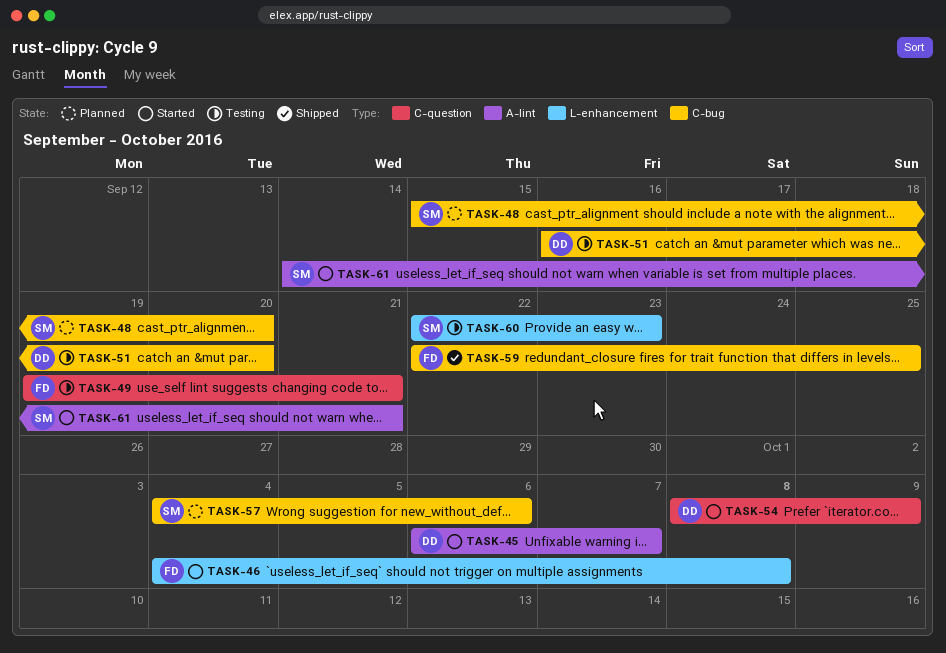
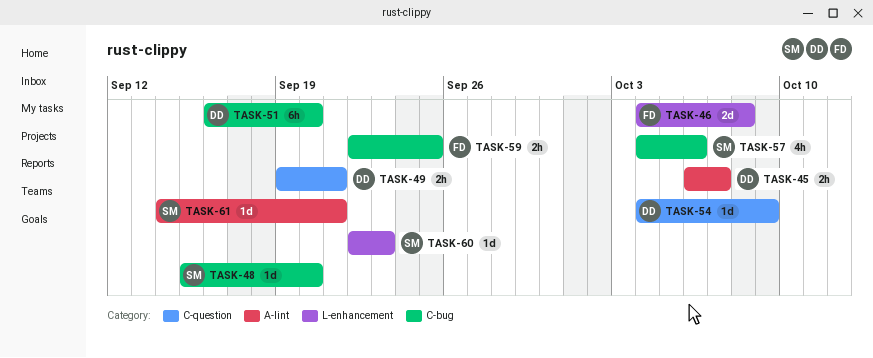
TASK-49, owner: FD -> DD
TASK-54, start: Oct 8 -> Oct 4

